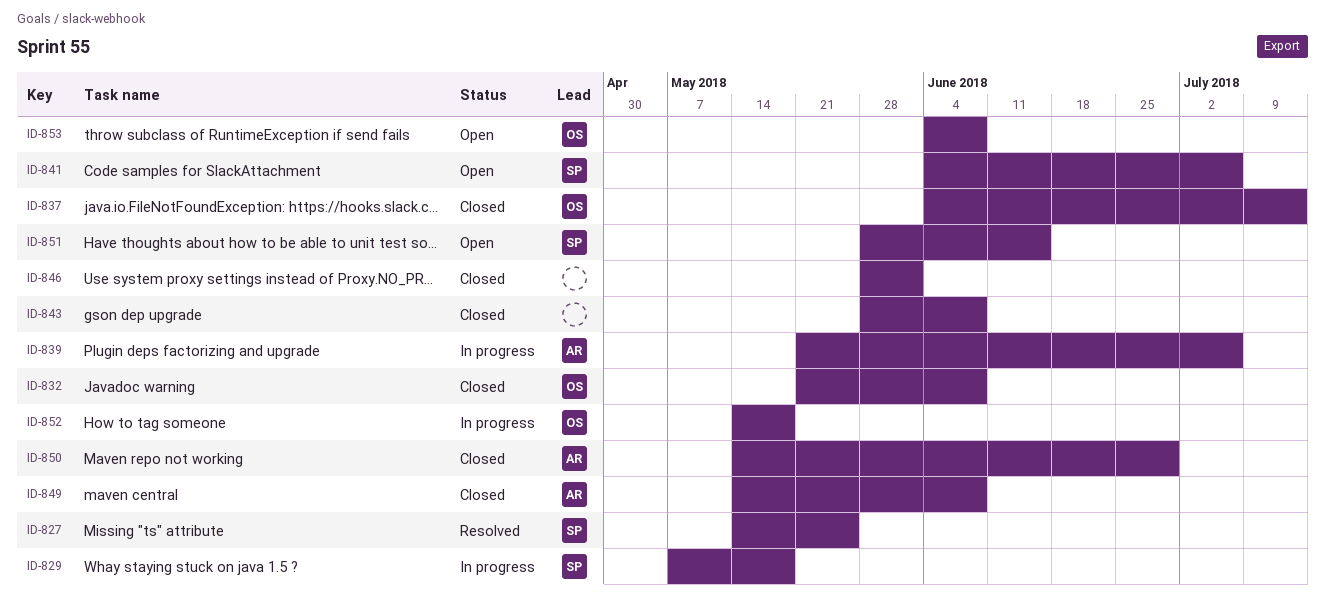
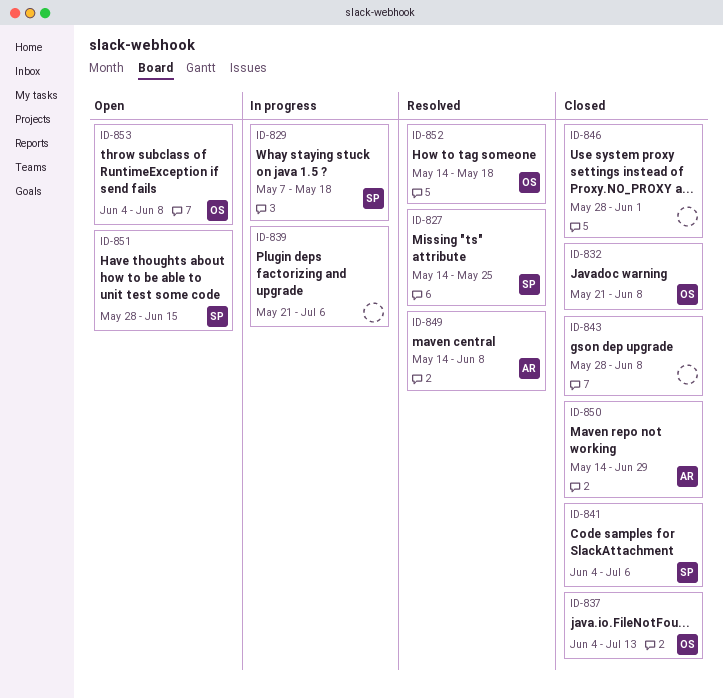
ID-839, owner: AR -> none
ID-841, status: Open -> Closed
ID-849, status: Closed -> Resolved
ID-852, status: In progress -> Resolved

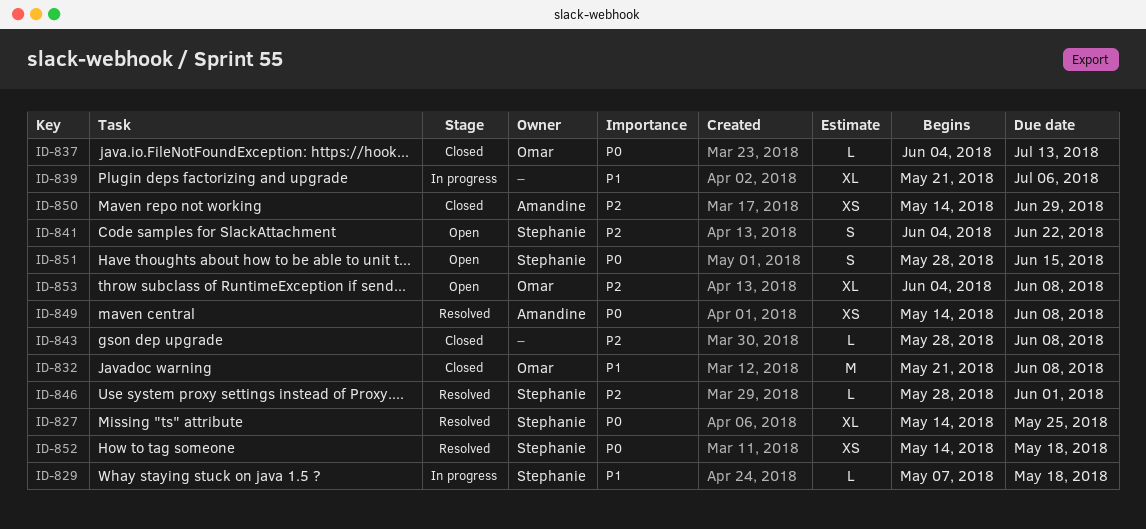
ID-841, status: Closed -> Open
ID-841, due: Jul 6 -> Jun 22
ID-846, status: Closed -> Resolved
ID-846, owner: none -> Stephanie
ID-852, owner: Omar -> Stephanie

